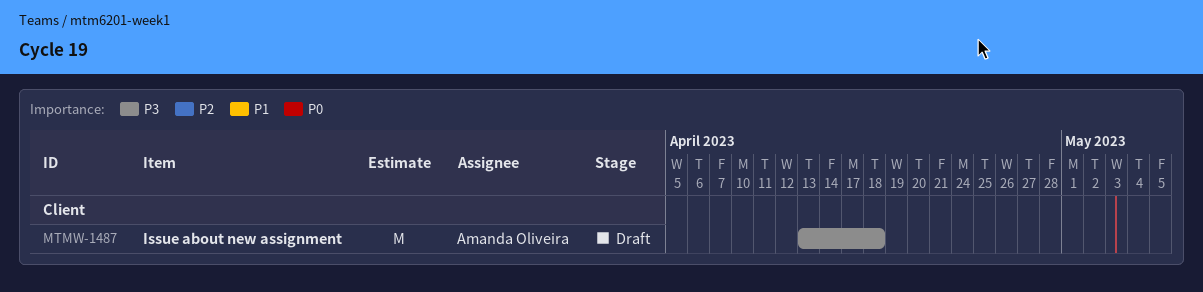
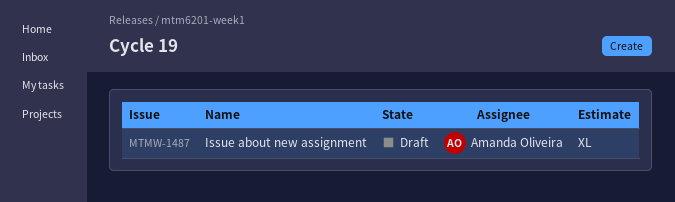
MTMW-1487, estimate: M -> XL

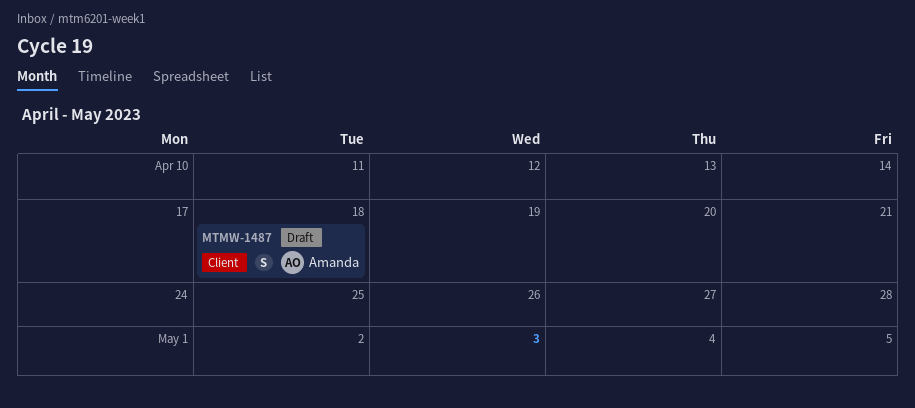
MTMW-1487, estimate: XL -> S

